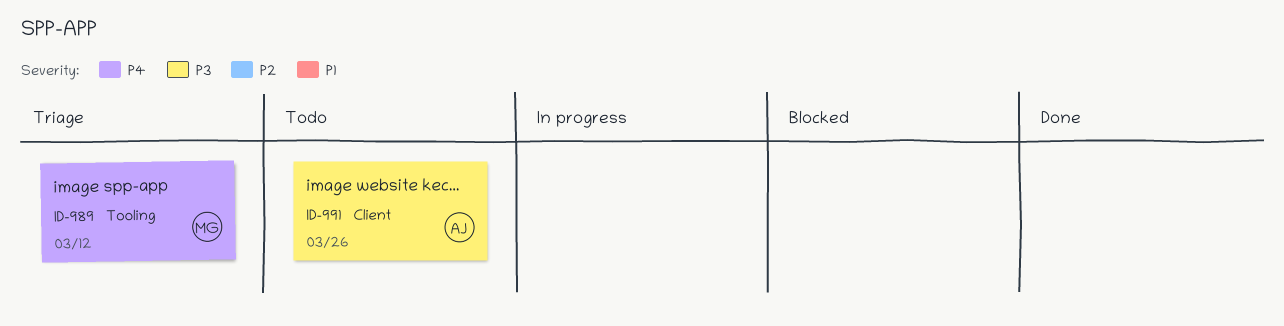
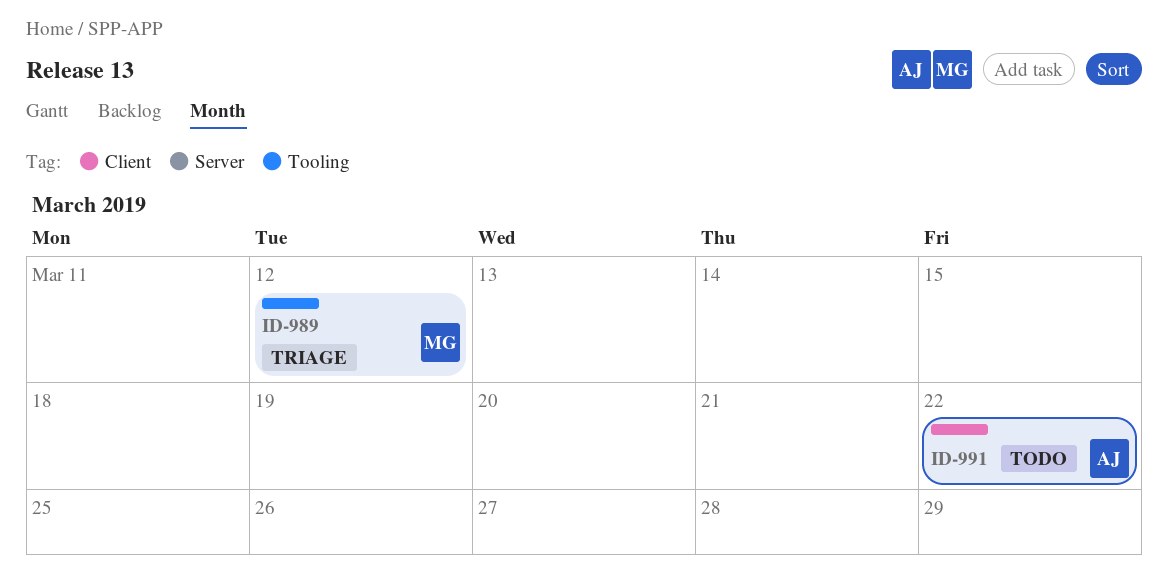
ID-991, due: Mar 26 -> Mar 22

